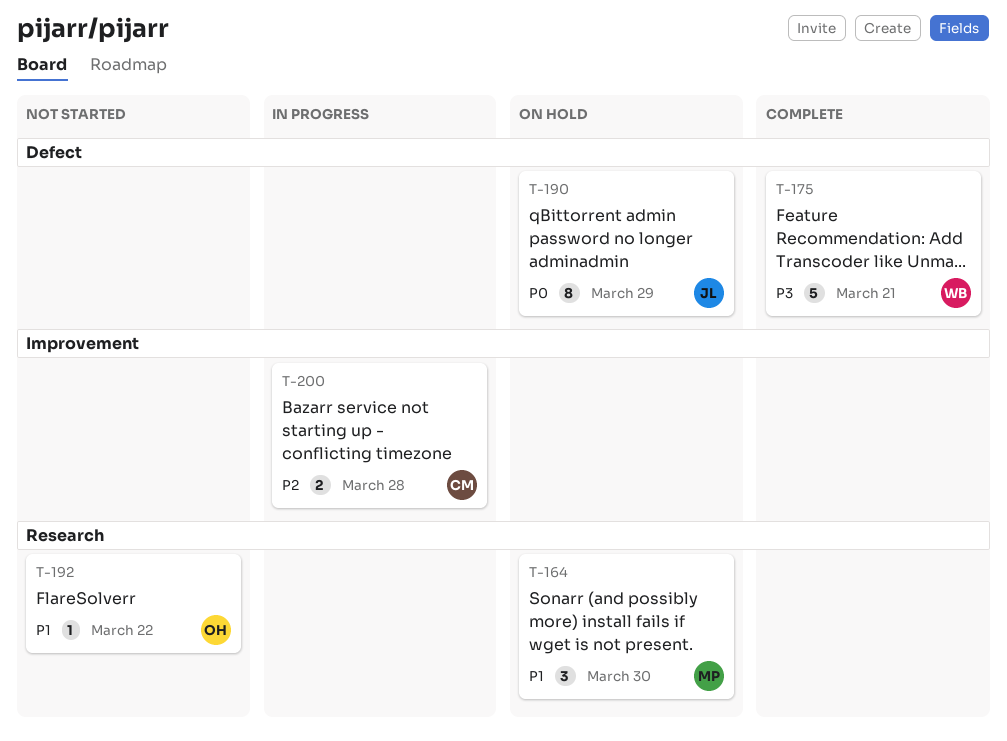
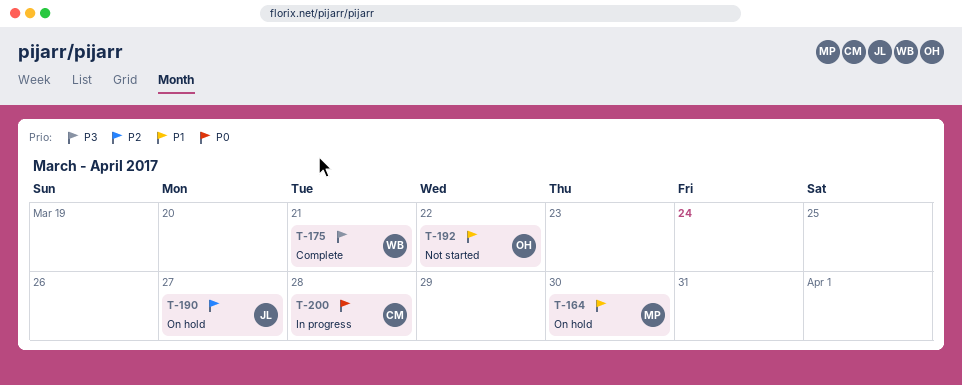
T-190, priority: P0 -> P2
T-190, due: Mar 29 -> Mar 27
T-200, priority: P2 -> P0

